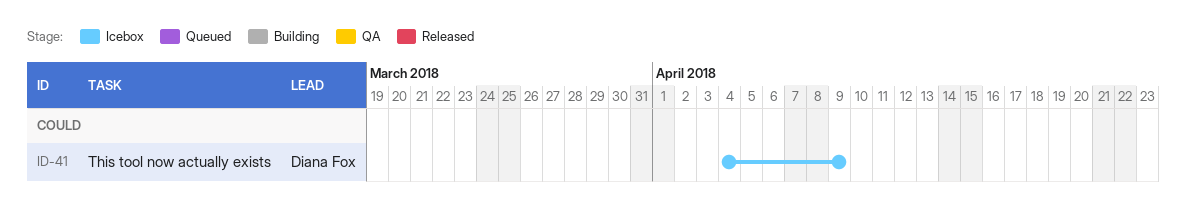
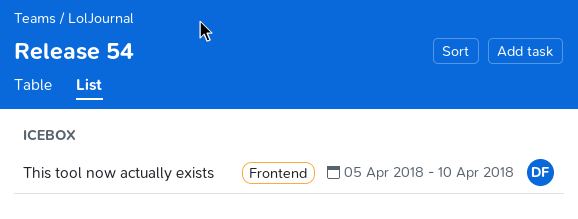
This tool now actually exists, start: Apr 4 -> Apr 5
This tool now actually exists, due: Apr 9 -> Apr 10

